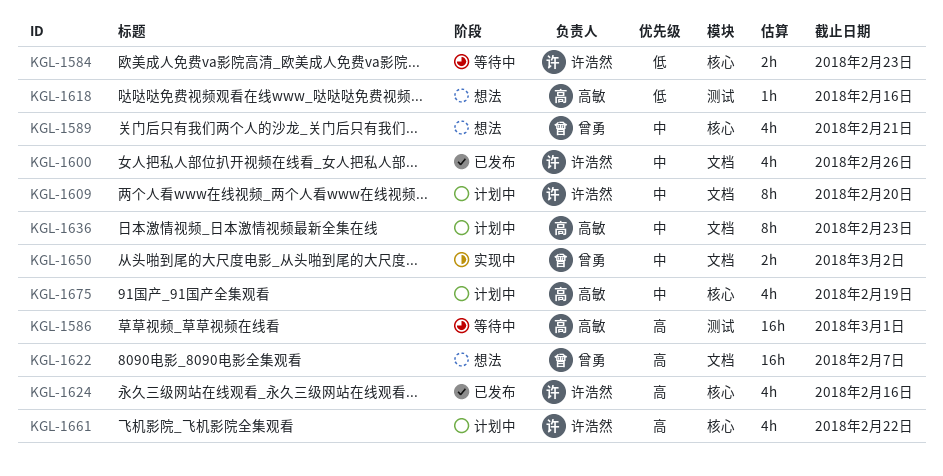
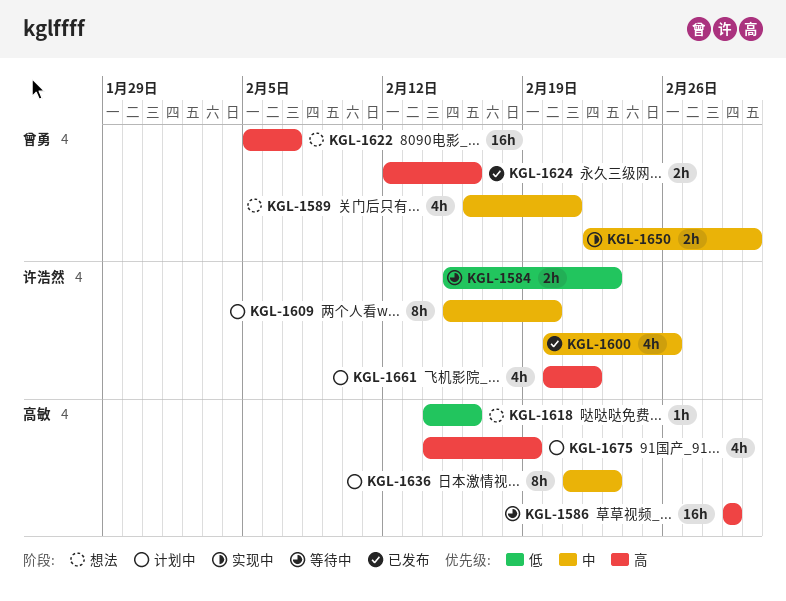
KGL-1624, owner: 许浩然 -> 曾勇
KGL-1624, estimate: 4h -> 2h
KGL-1675, priority: 中 -> 高

